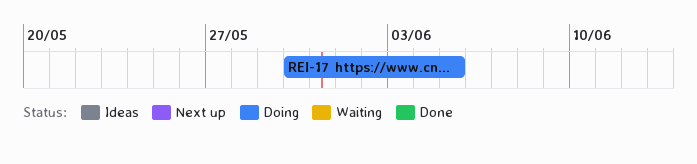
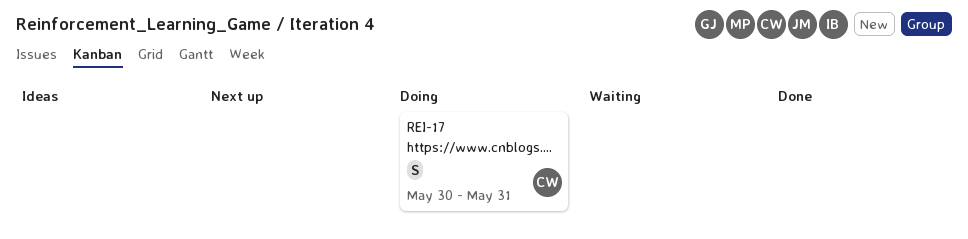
REI-17, due: Jun 5 -> May 31

